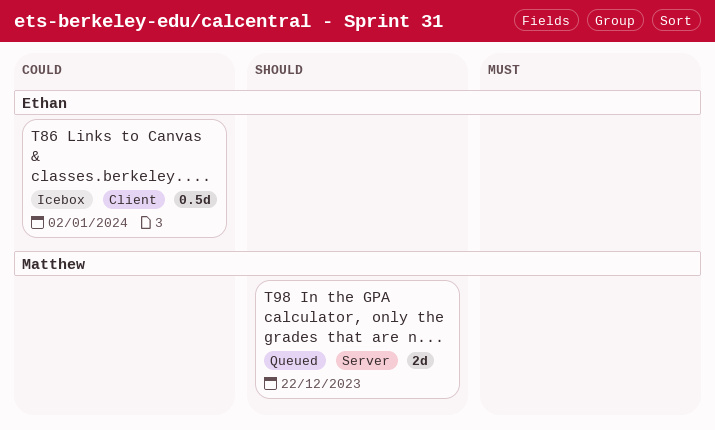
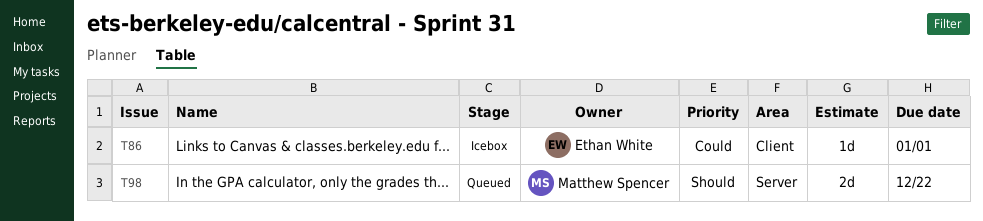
T86, estimate: 0.5d -> 1d
T86, due: Jan 2 -> Jan 1

